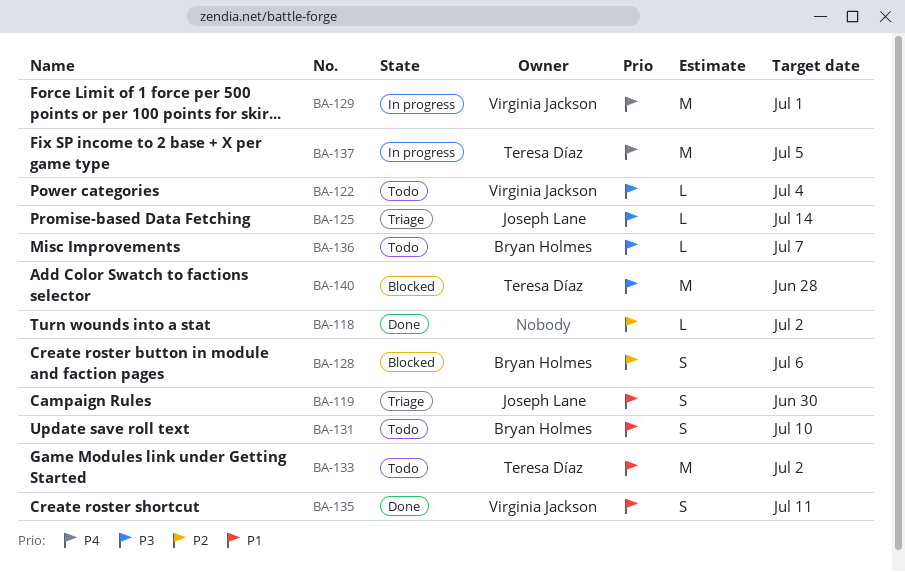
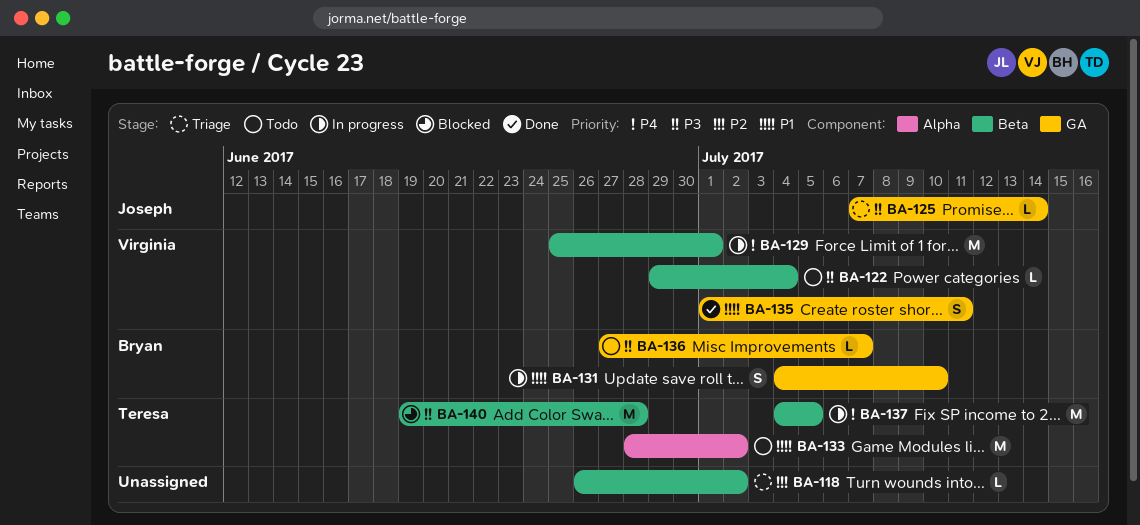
BA-118, status: Done -> Triage
BA-119: present -> none
BA-128: present -> none
BA-131, status: Todo -> In progress

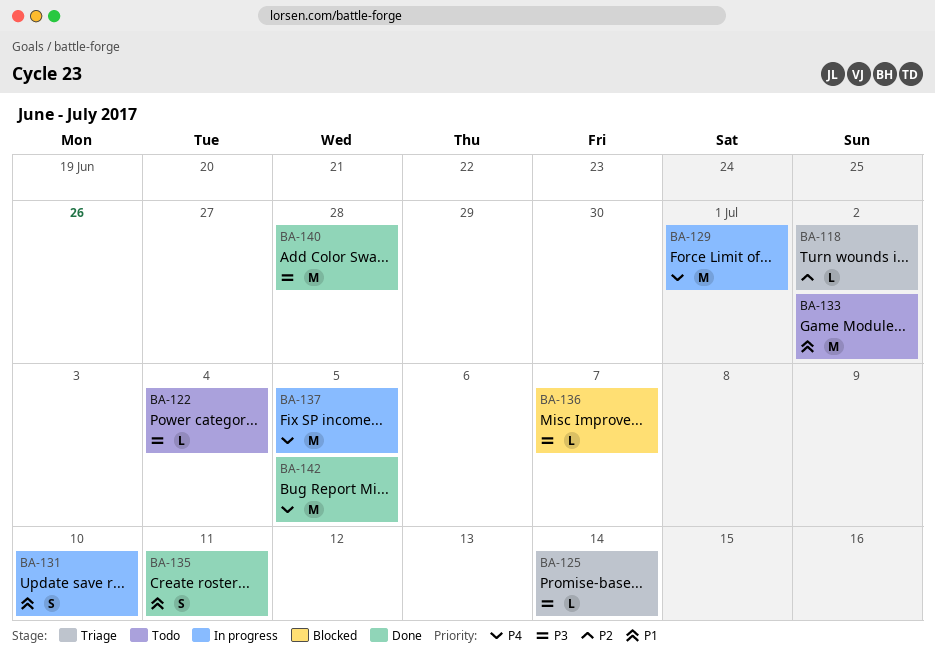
BA-136, status: Todo -> Blocked
BA-140, status: Blocked -> Done
BA-142: none -> present

